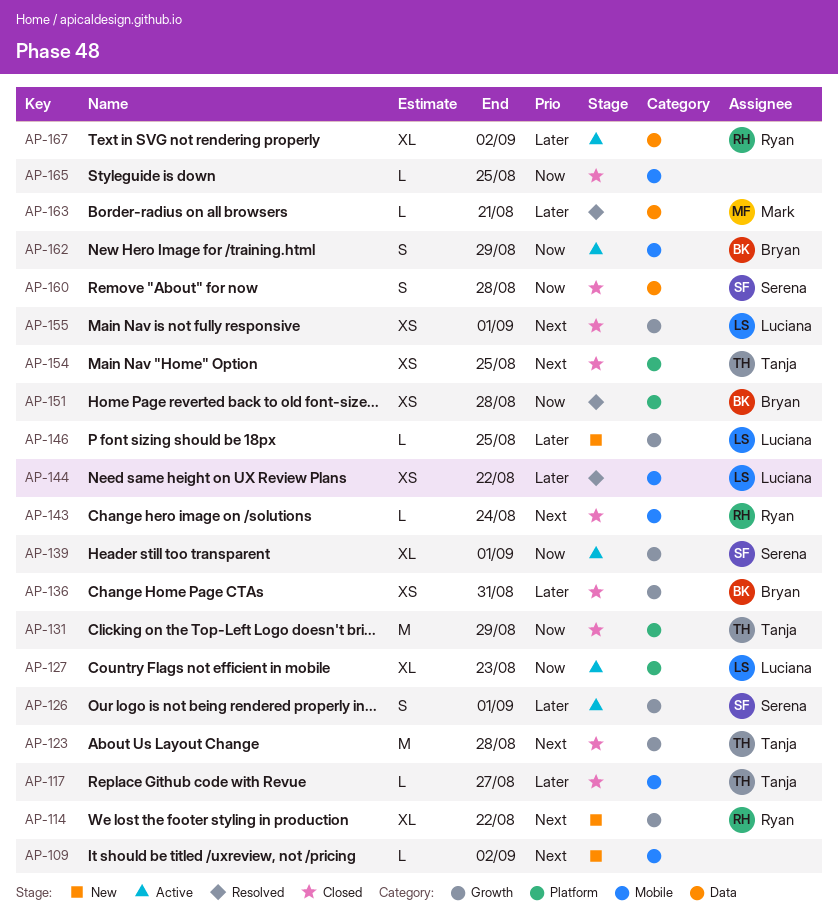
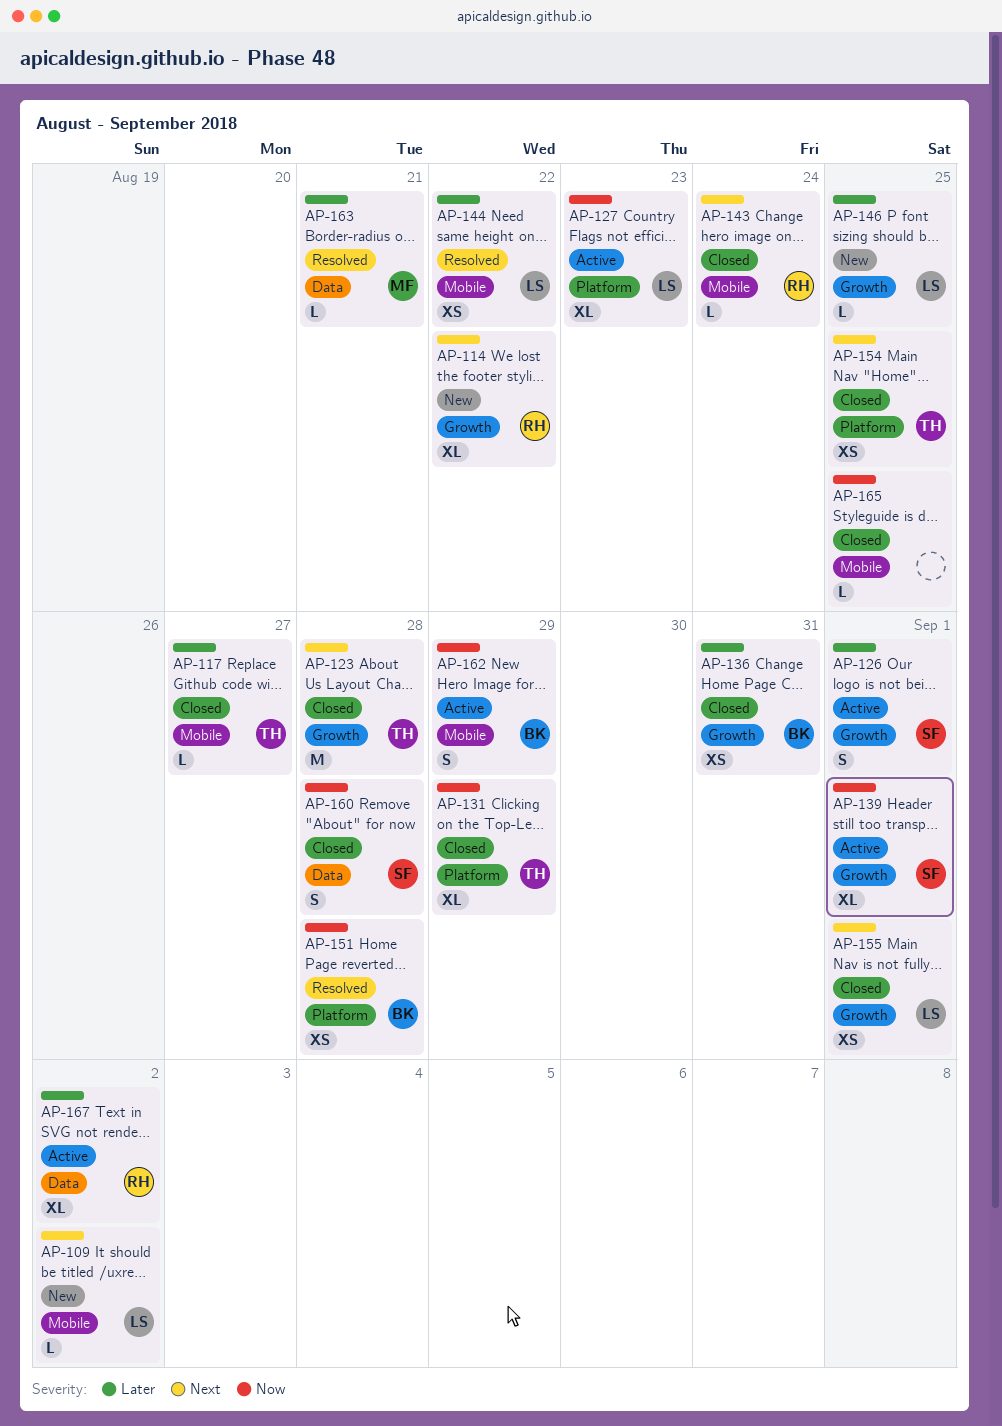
AP-109, owner: none -> Luciana
AP-131, estimate: M -> XL

